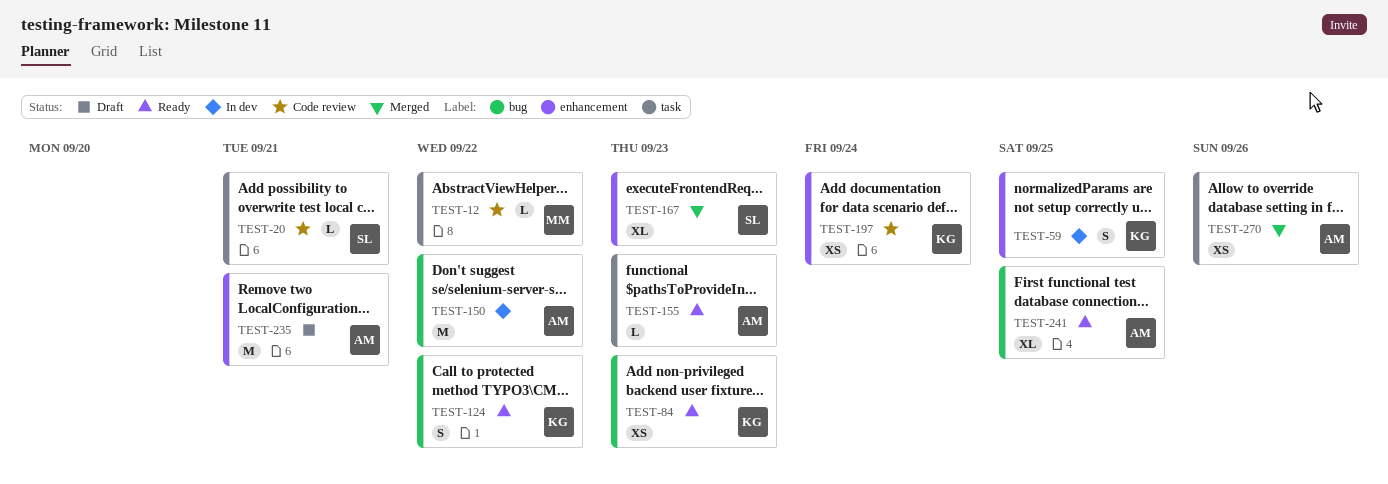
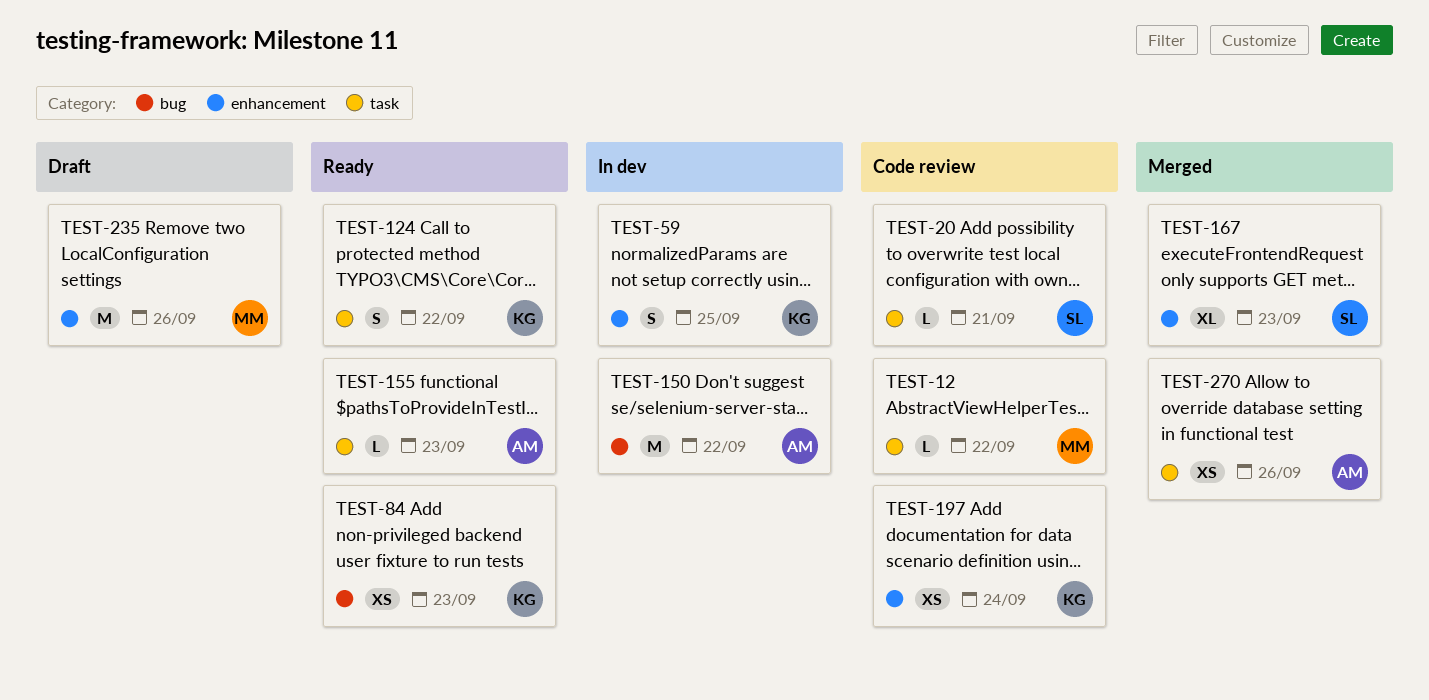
TEST-124, label: bug -> task
TEST-235, owner: AM -> MM
TEST-235, due: Sep 21 -> Sep 26
TEST-241: present -> none

